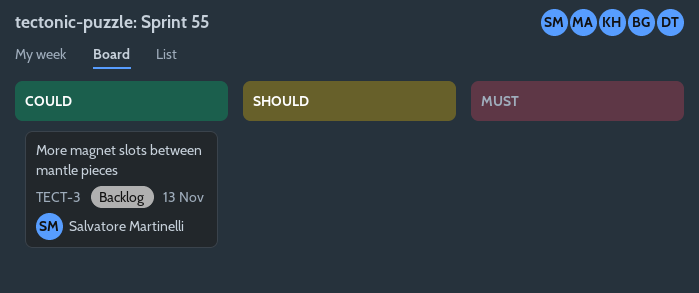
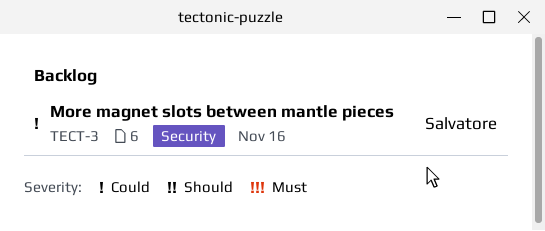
TECT-3, due: Nov 13 -> Nov 16

